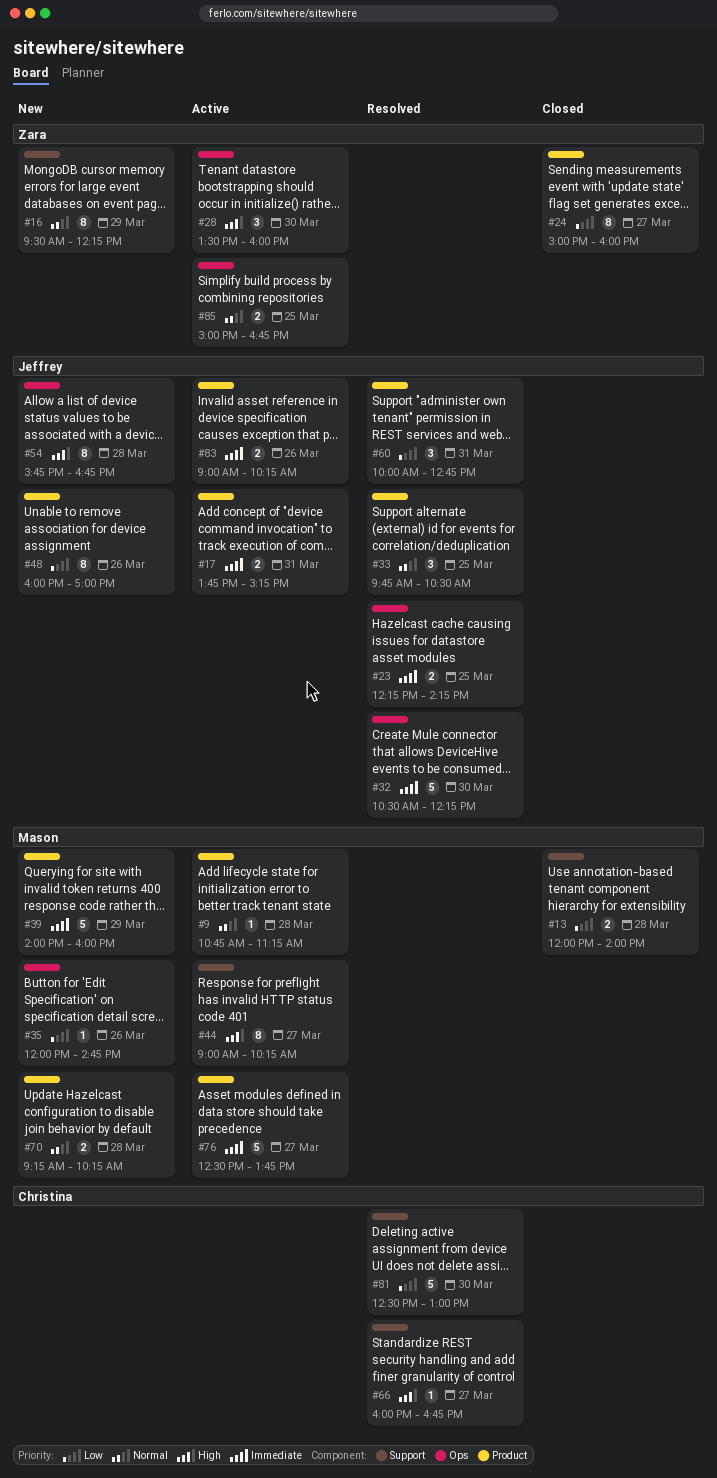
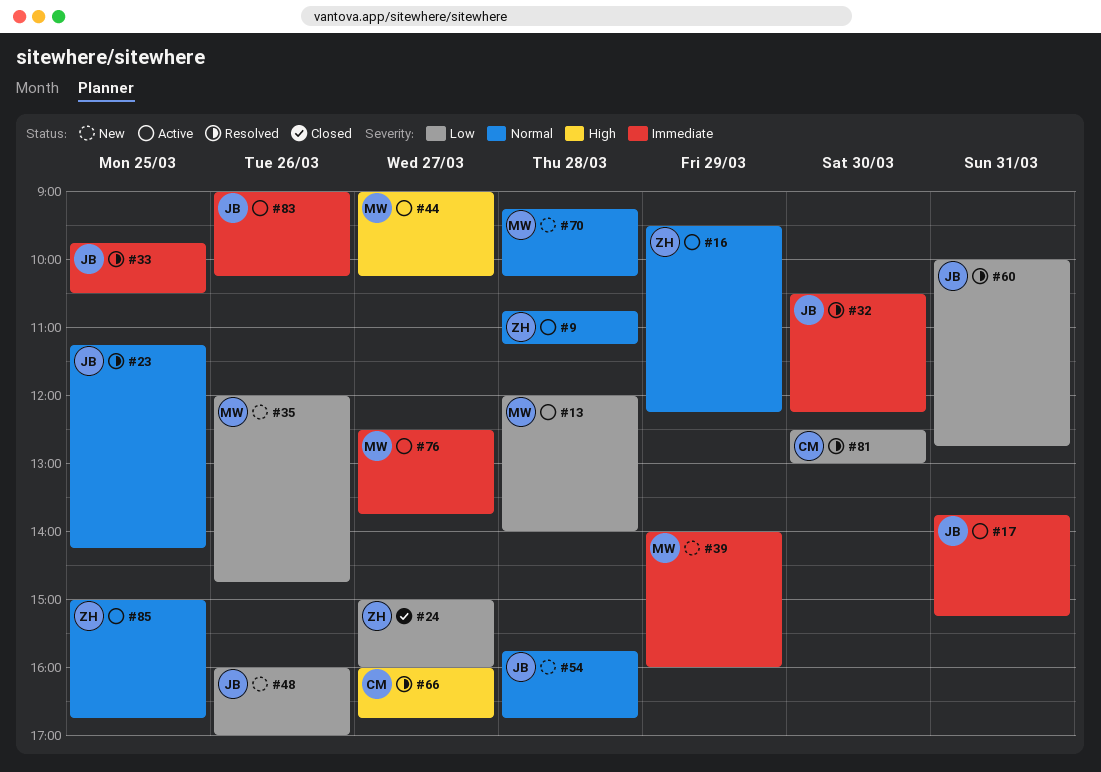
#9, owner: Mason -> Zara
#13, status: Closed -> Active
#16, status: New -> Active
#23, priority: Immediate -> Normal
#23, begins: 12:15 -> 11:15
#28: present -> none
#33, priority: Normal -> Immediate
#54, priority: High -> Normal

